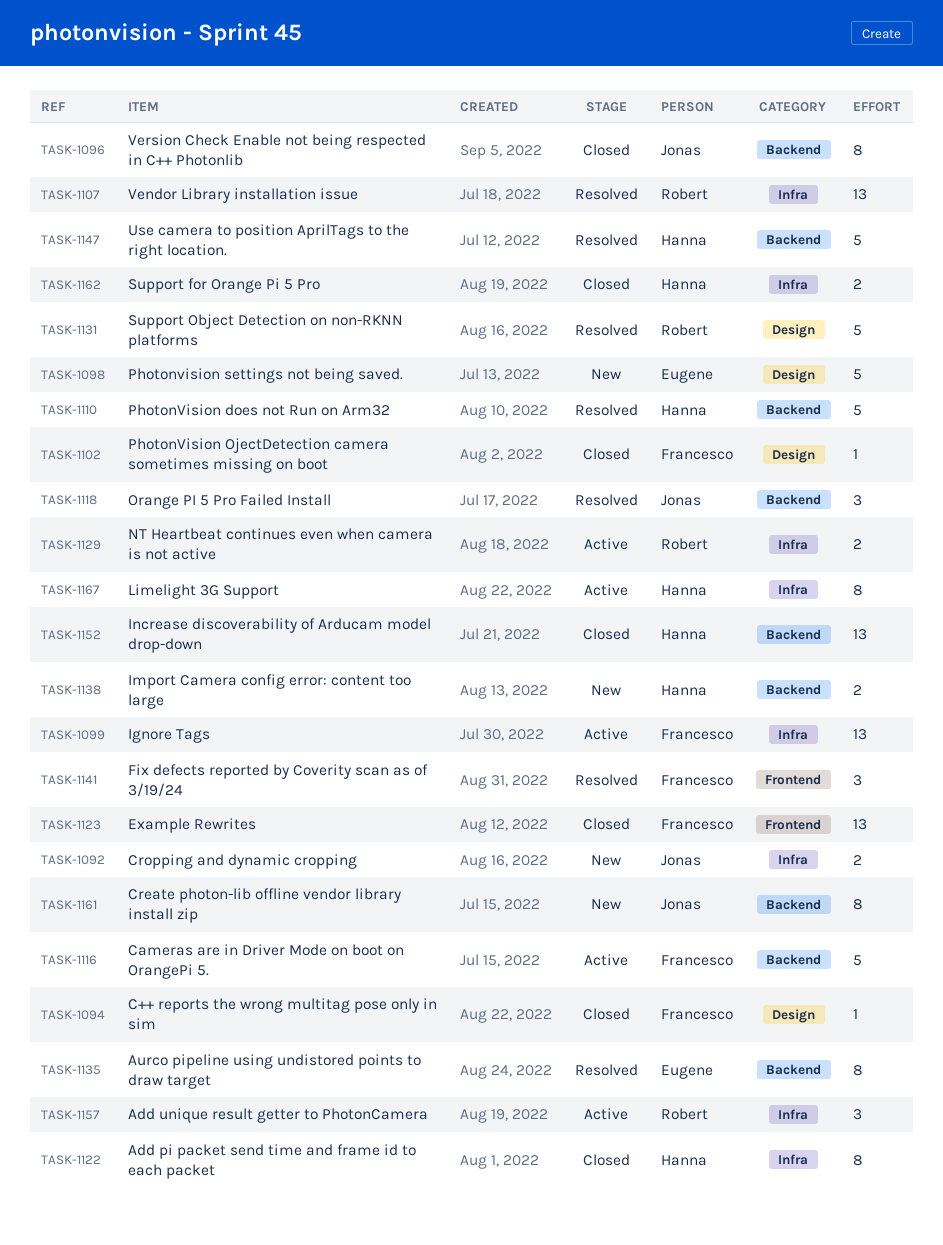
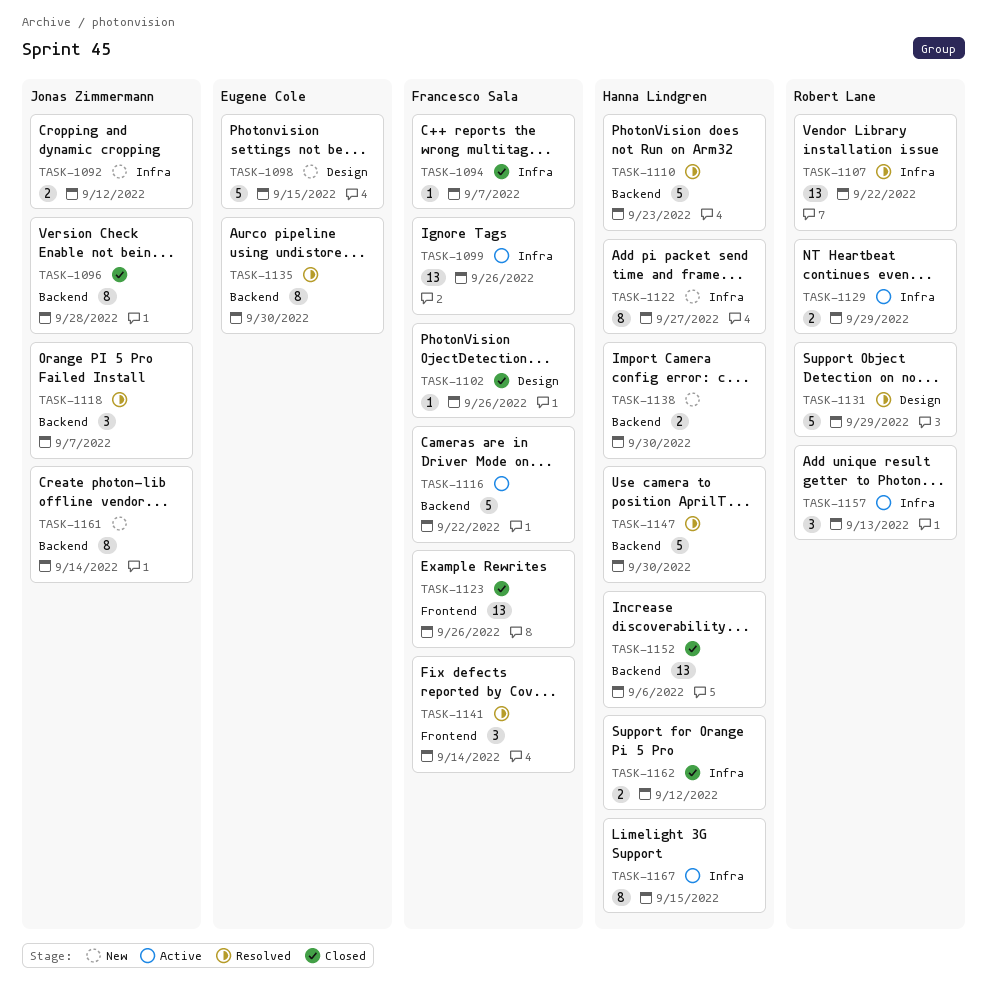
TASK-1094, label: Design -> Infra
TASK-1122, status: Closed -> New

